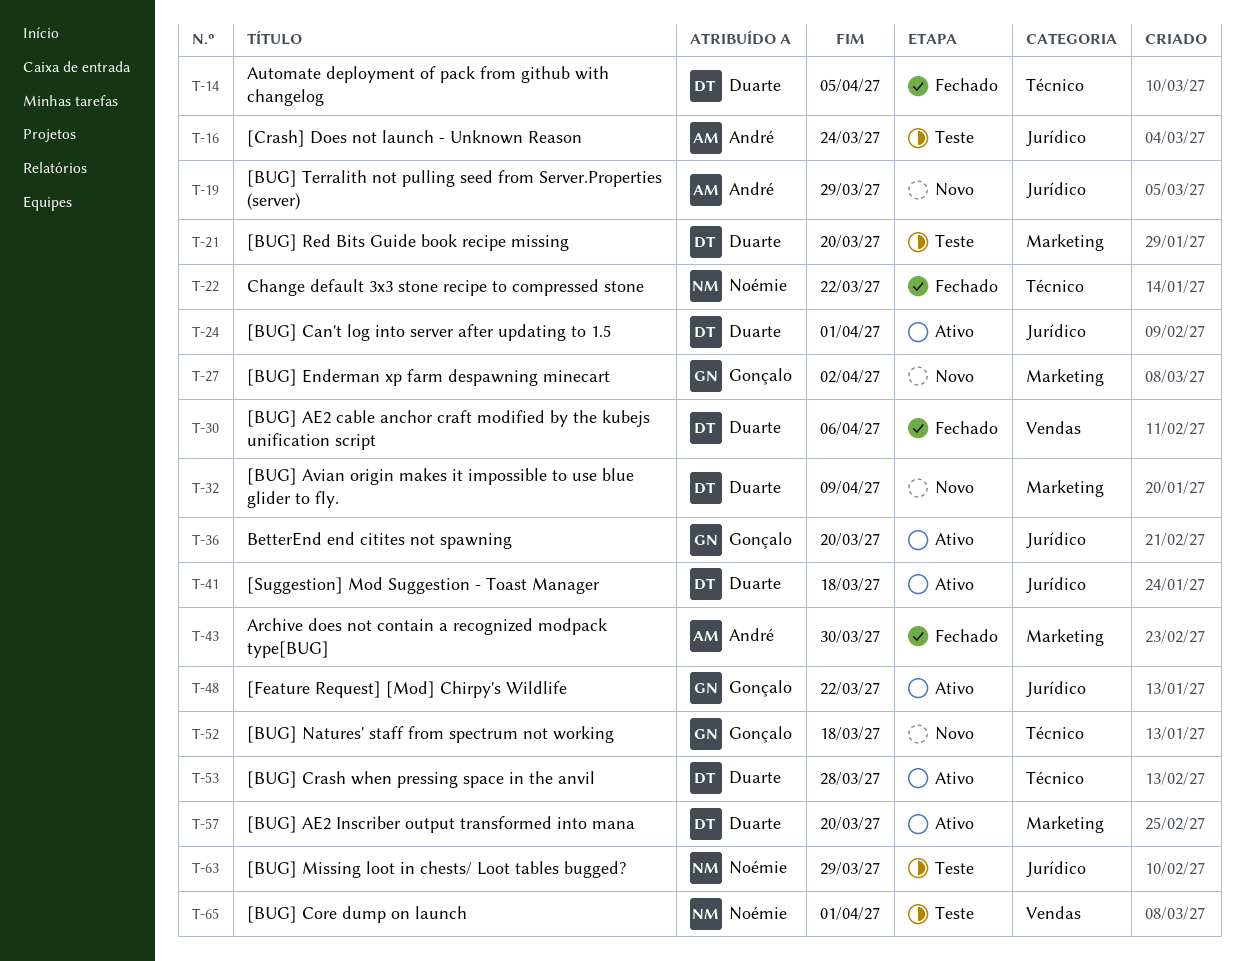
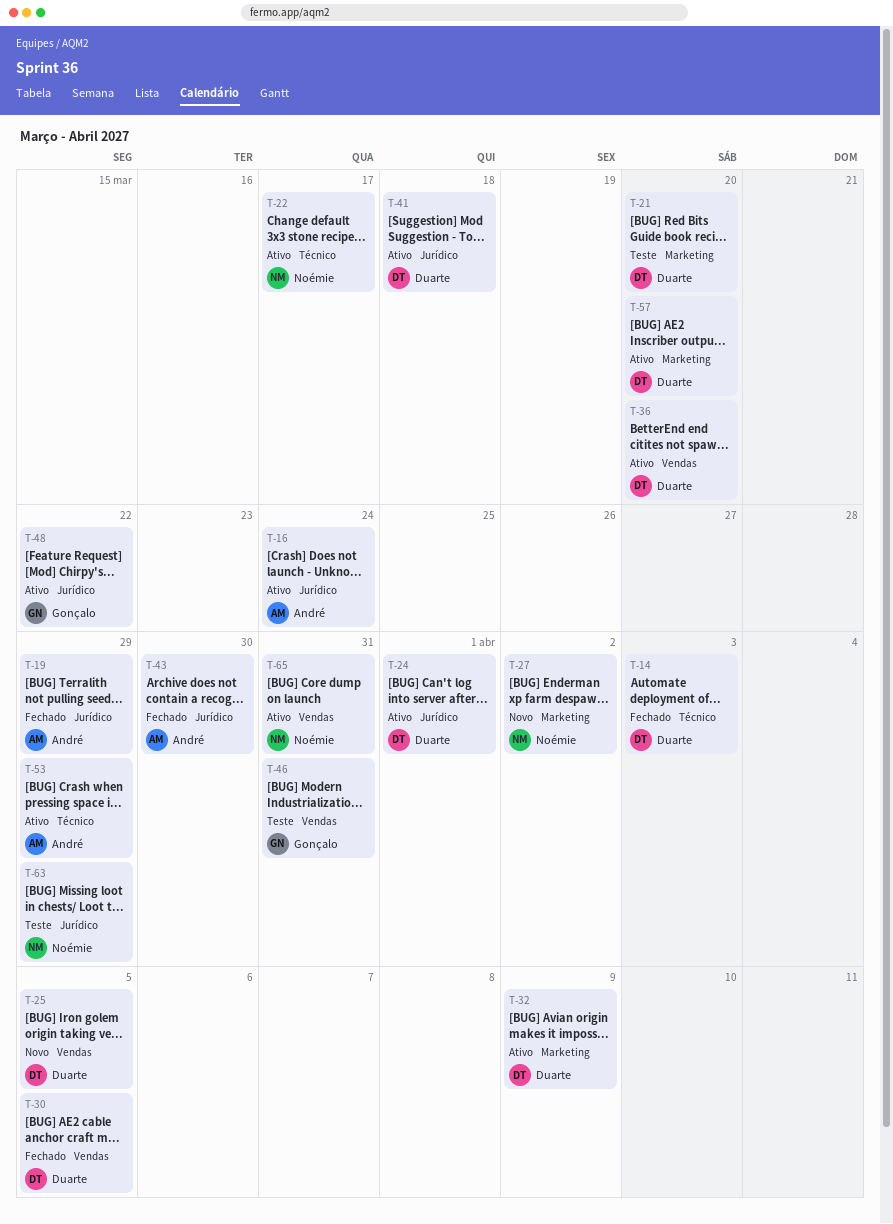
T-14, due: Apr 5 -> Apr 3
T-16, status: Teste -> Ativo
T-19, status: Novo -> Fechado
T-22, status: Fechado -> Ativo
T-22, due: Mar 22 -> Mar 17
T-25: none -> present
T-27, owner: Gonçalo -> Noémie
T-30, due: Apr 6 -> Apr 5
T-32, status: Novo -> Ativo
T-36, owner: Gonçalo -> Duarte
T-36, label: Jurídico -> Vendas
T-43, label: Marketing -> Jurídico
T-46: none -> present
T-52: present -> none
T-53, owner: Duarte -> André
T-53, due: Mar 28 -> Mar 29
T-65, status: Teste -> Ativo
T-65, due: Apr 1 -> Mar 31

